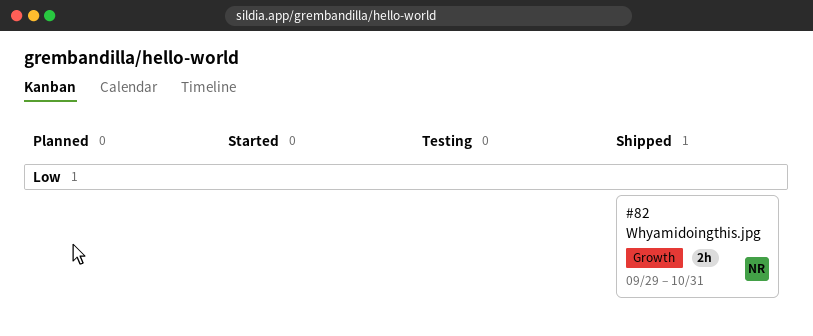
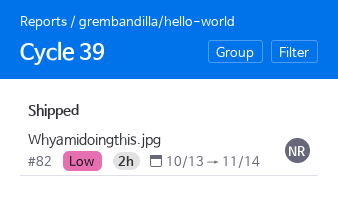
#82, start: Sep 29 -> Oct 13
#82, due: Oct 31 -> Nov 14

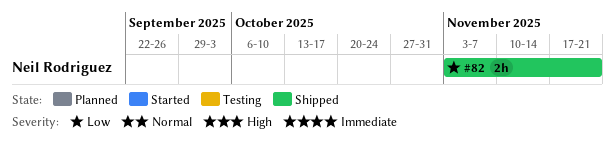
#82, start: Oct 13 -> Nov 3
#82, due: Nov 14 -> Nov 21

